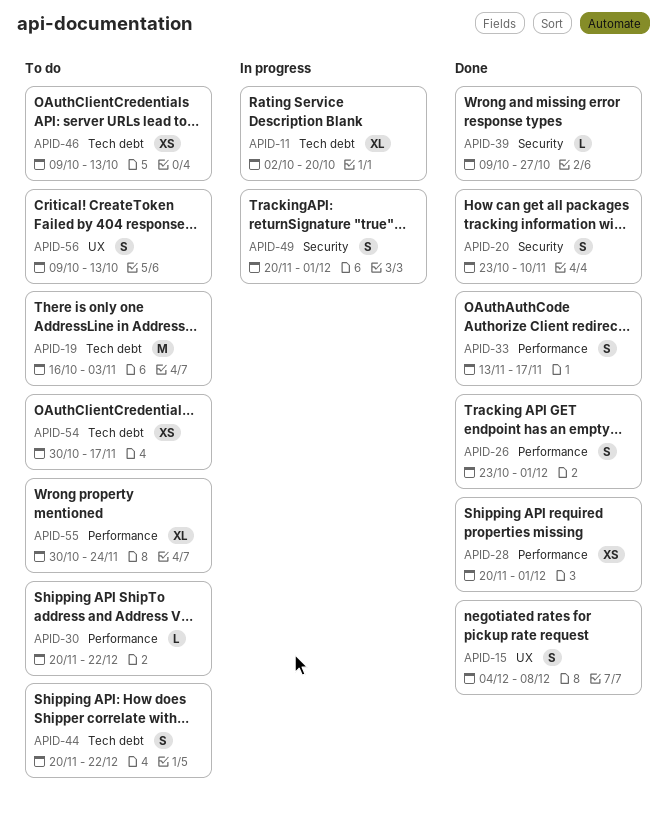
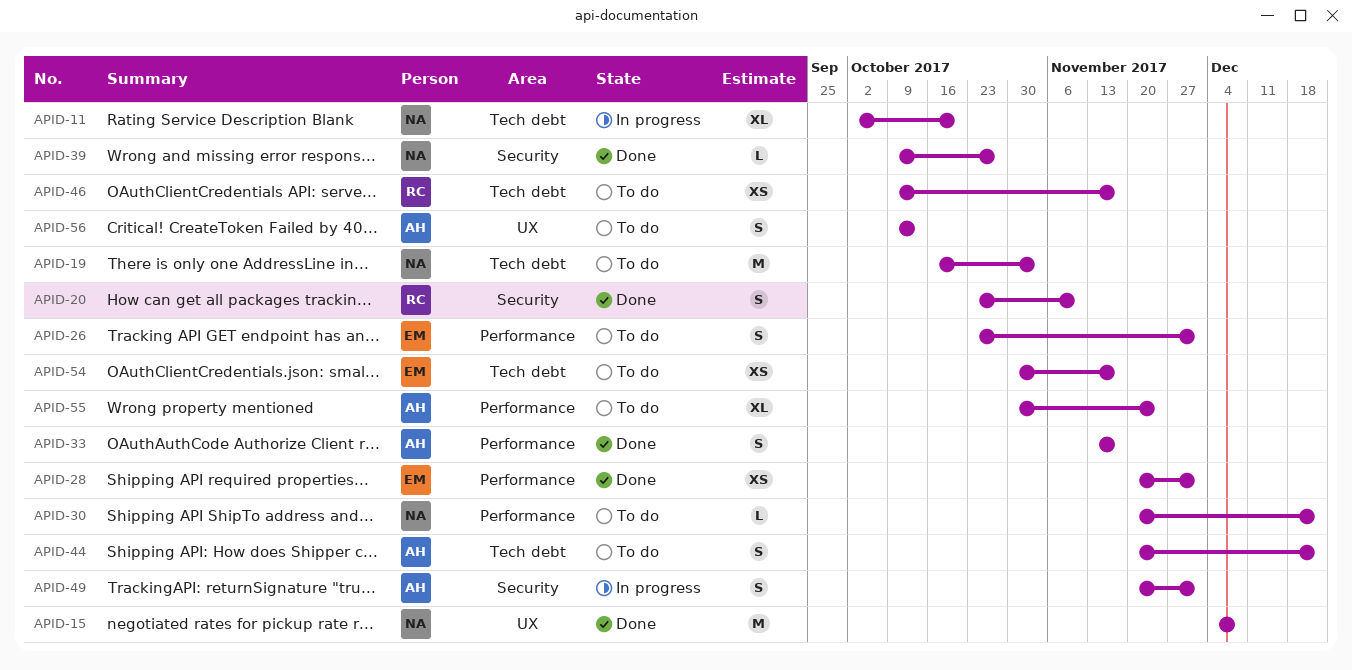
APID-15, estimate: S -> M
APID-26, status: Done -> To do
APID-46, due: Oct 13 -> Nov 17

